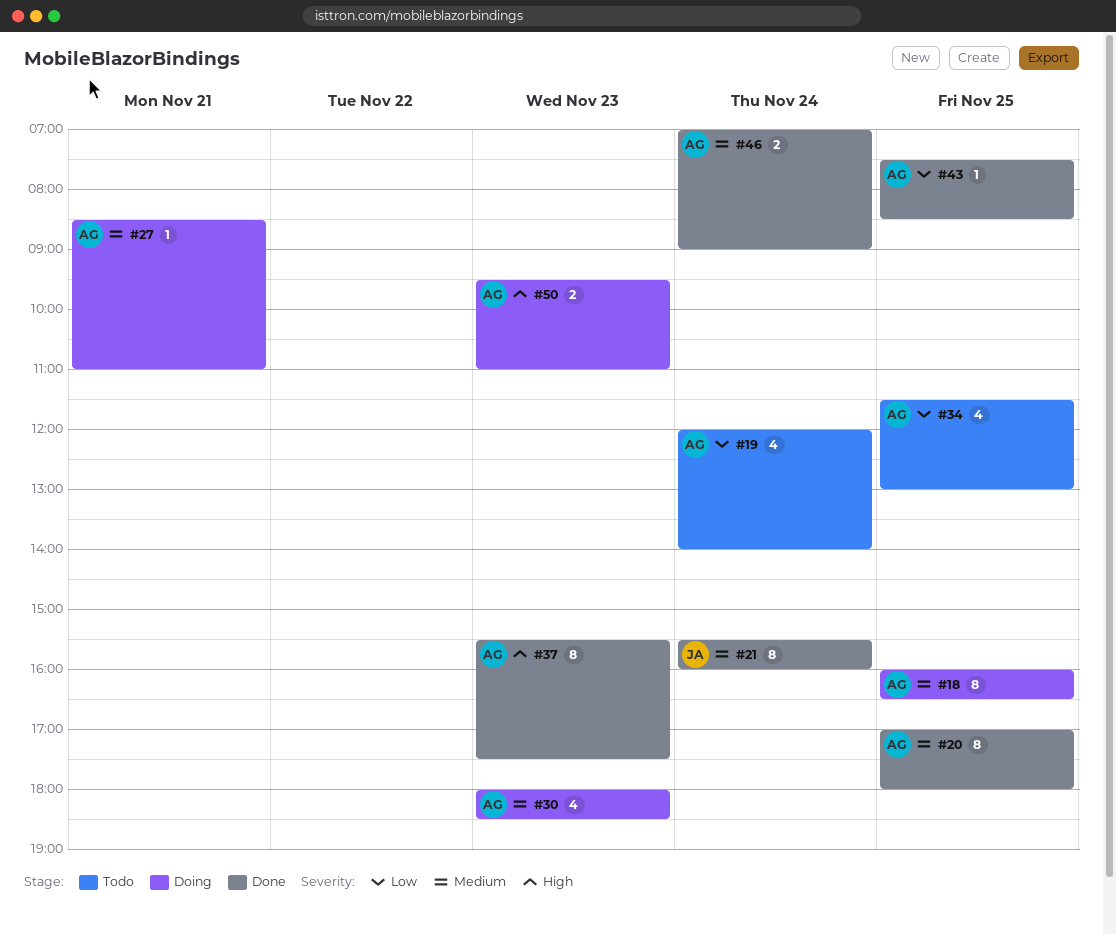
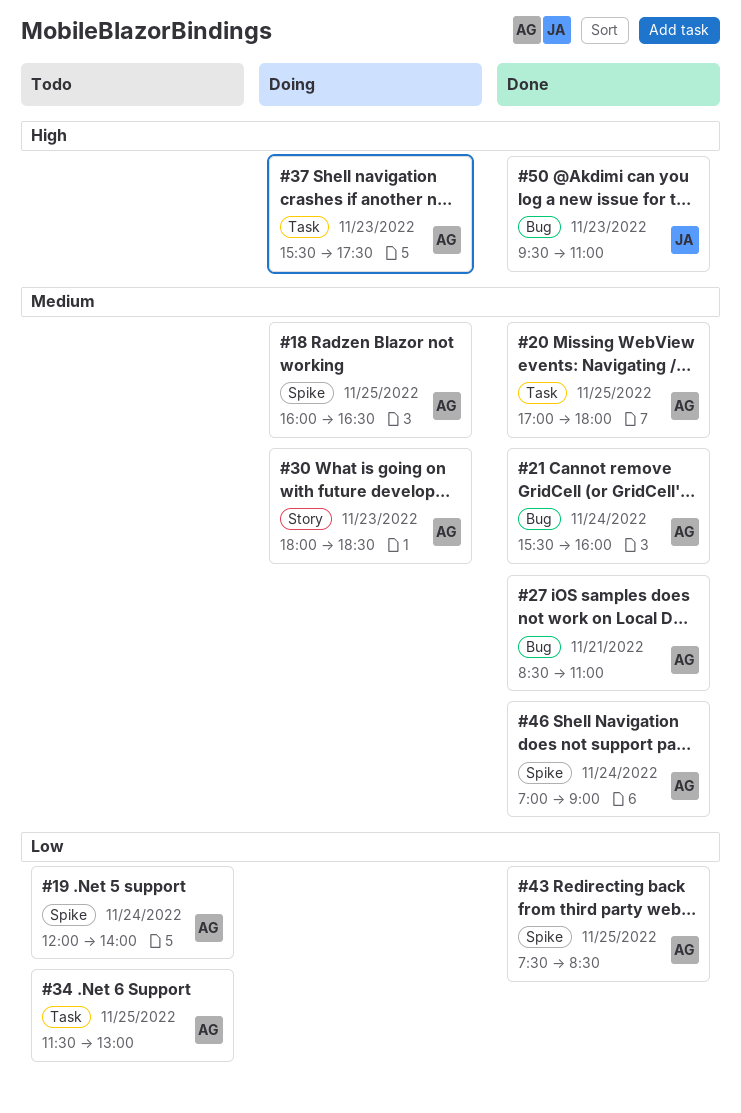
#21, owner: JA -> AG
#27, status: Doing -> Done
#37, status: Done -> Doing
#50, status: Doing -> Done
#50, owner: AG -> JA

